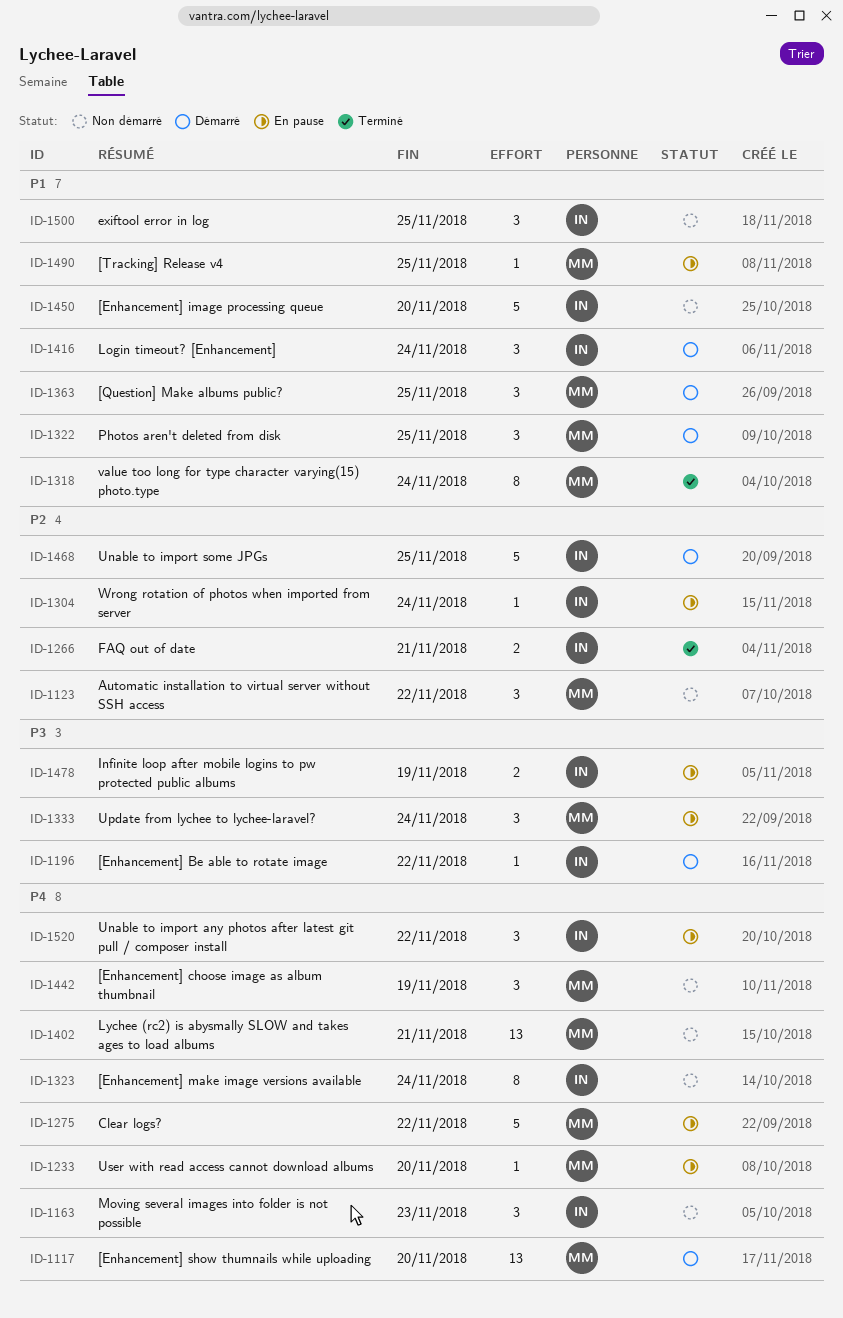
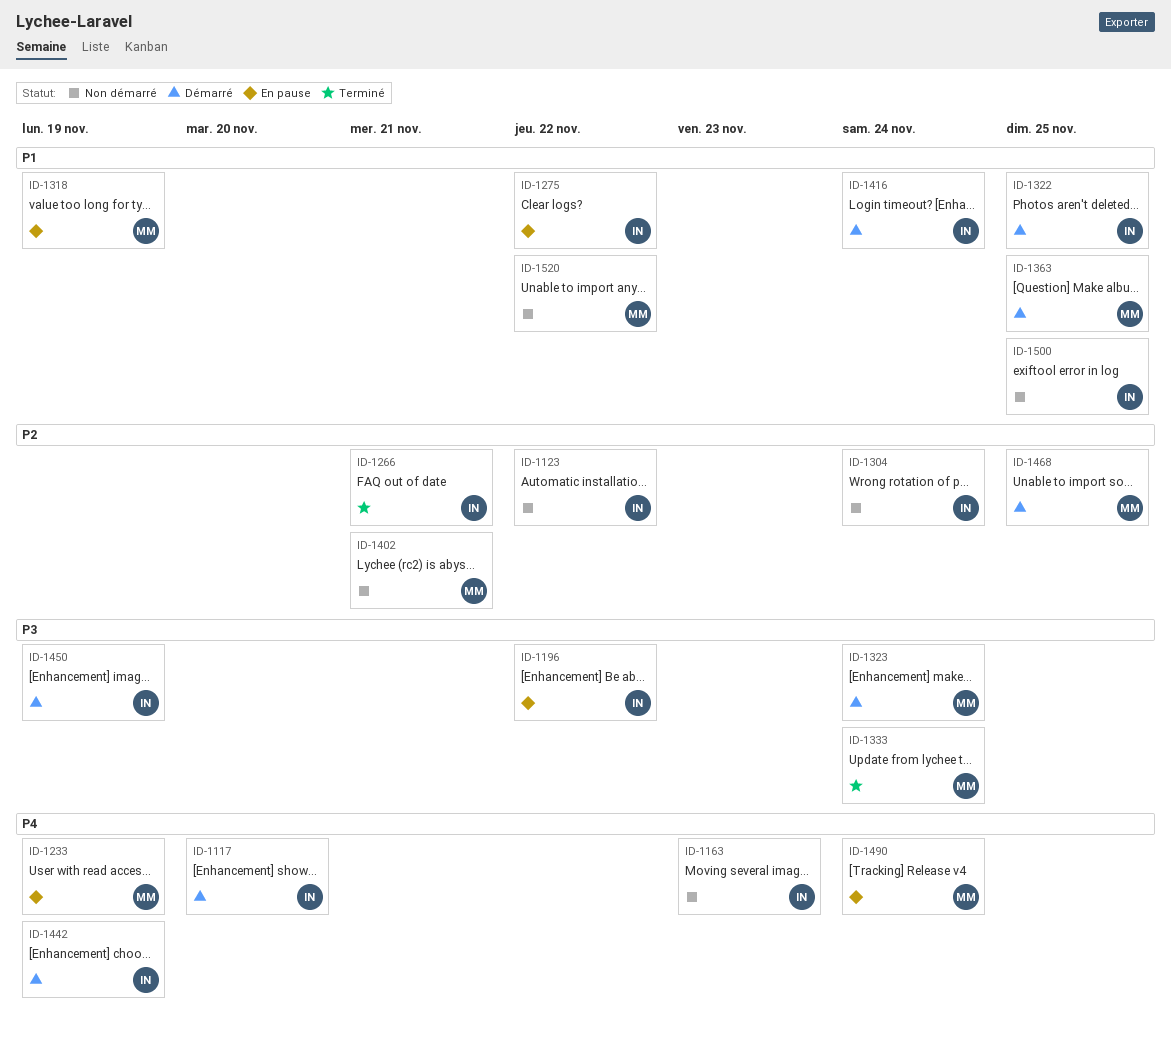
ID-1117, owner: MM -> IN
ID-1123, owner: MM -> IN
ID-1196, status: Démarré -> En pause
ID-1233, due: Nov 20 -> Nov 19
ID-1275, owner: MM -> IN
ID-1275, priority: P4 -> P1
ID-1304, status: En pause -> Non démarré
ID-1318, status: Terminé -> En pause
ID-1318, due: Nov 24 -> Nov 19
ID-1322, owner: MM -> IN
ID-1323, status: Non démarré -> Démarré
ID-1323, owner: IN -> MM
ID-1323, priority: P4 -> P3
ID-1333, status: En pause -> Terminé
ID-1402, priority: P4 -> P2
ID-1442, status: Non démarré -> Démarré
ID-1442, owner: MM -> IN
ID-1450, status: Non démarré -> Démarré
ID-1450, priority: P1 -> P3
ID-1450, due: Nov 20 -> Nov 19
ID-1468, owner: IN -> MM
ID-1478: present -> none
ID-1490, priority: P1 -> P4
ID-1490, due: Nov 25 -> Nov 24
ID-1520, status: En pause -> Non démarré
ID-1520, owner: IN -> MM
ID-1520, priority: P4 -> P1

